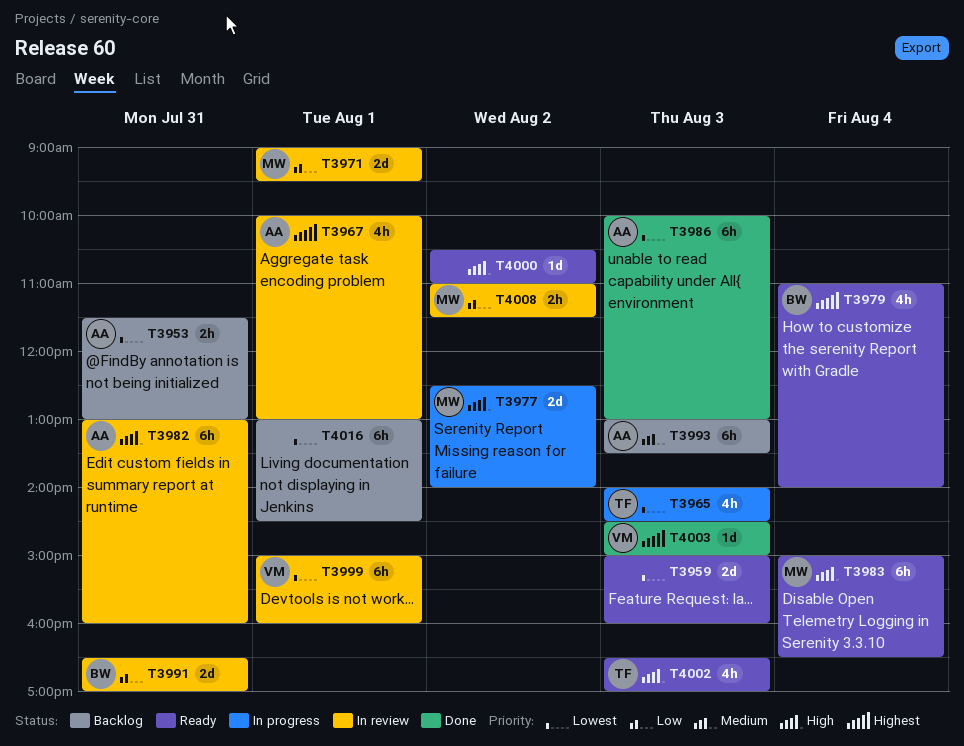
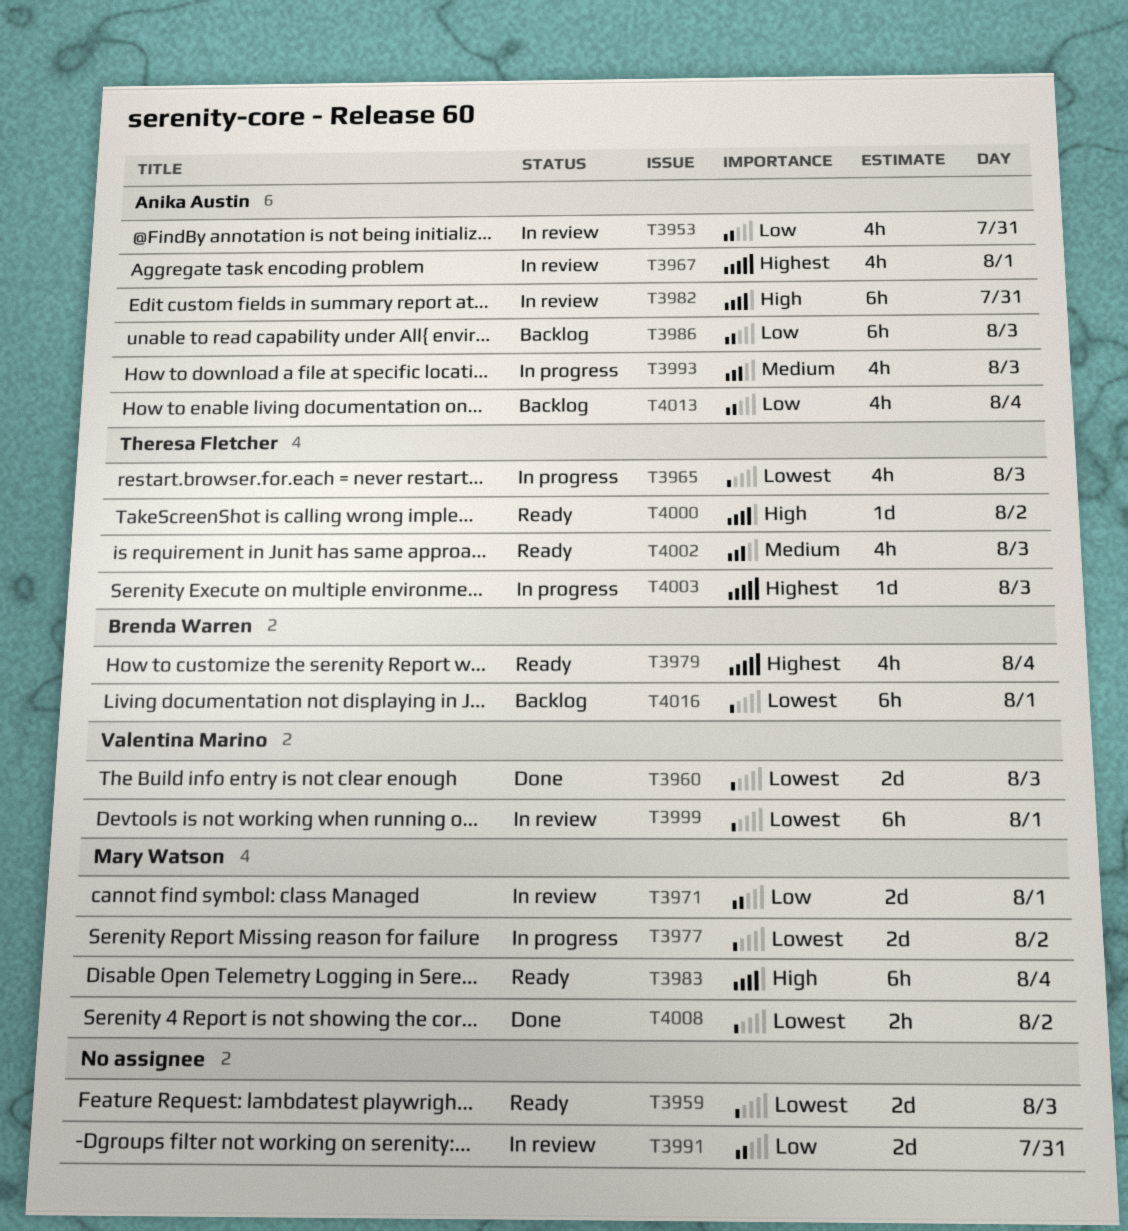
T3953, status: Backlog -> In review
T3953, priority: Lowest -> Low
T3953, estimate: 2h -> 4h
T3960: none -> present
T3977, priority: High -> Lowest
T3986, status: Done -> Backlog
T3986, priority: Lowest -> Low
T3991, owner: Brenda Warren -> none
T3993, status: Backlog -> In progress
T3993, estimate: 6h -> 4h
T4000, owner: none -> Theresa Fletcher
T4002, priority: High -> Medium
T4003, status: Done -> In progress
T4003, owner: Valentina Marino -> Theresa Fletcher
T4008, status: In review -> Done
T4008, priority: Low -> Lowest
T4013: none -> present
T4016, owner: none -> Brenda Warren

